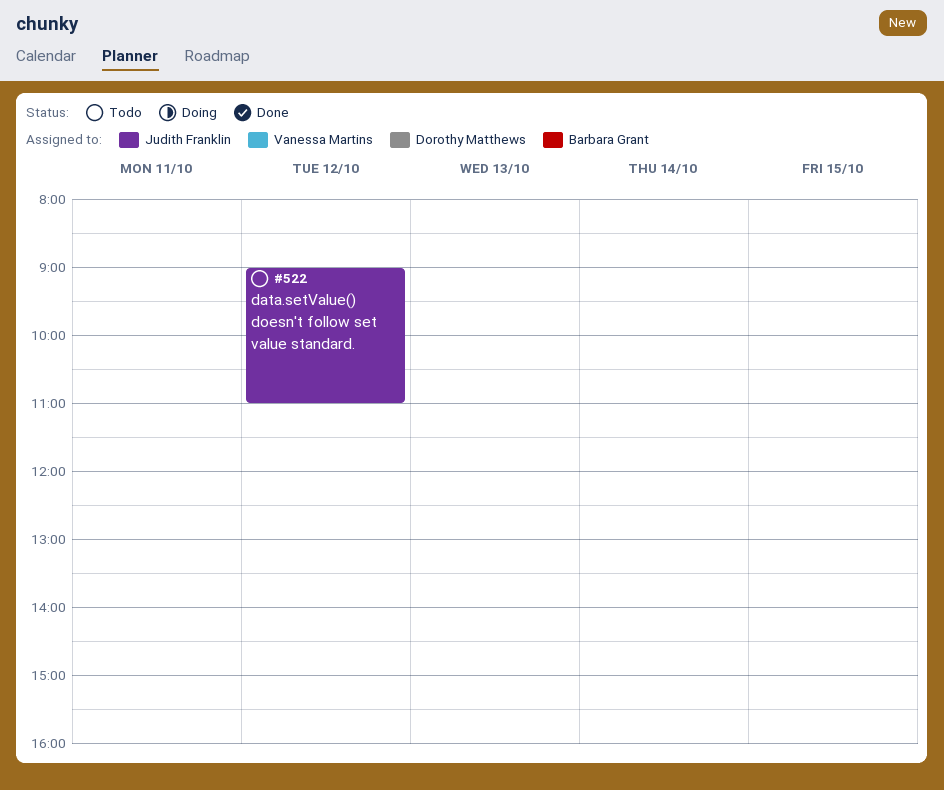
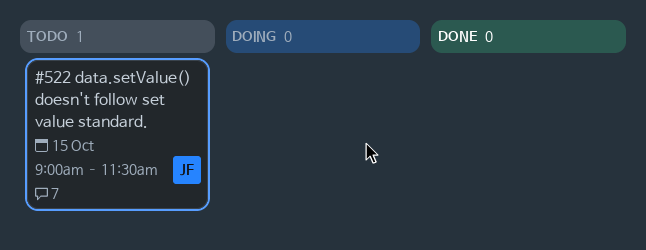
#522, day: Oct 12 -> Oct 15
#522, ends: 11:00 -> 11:30

